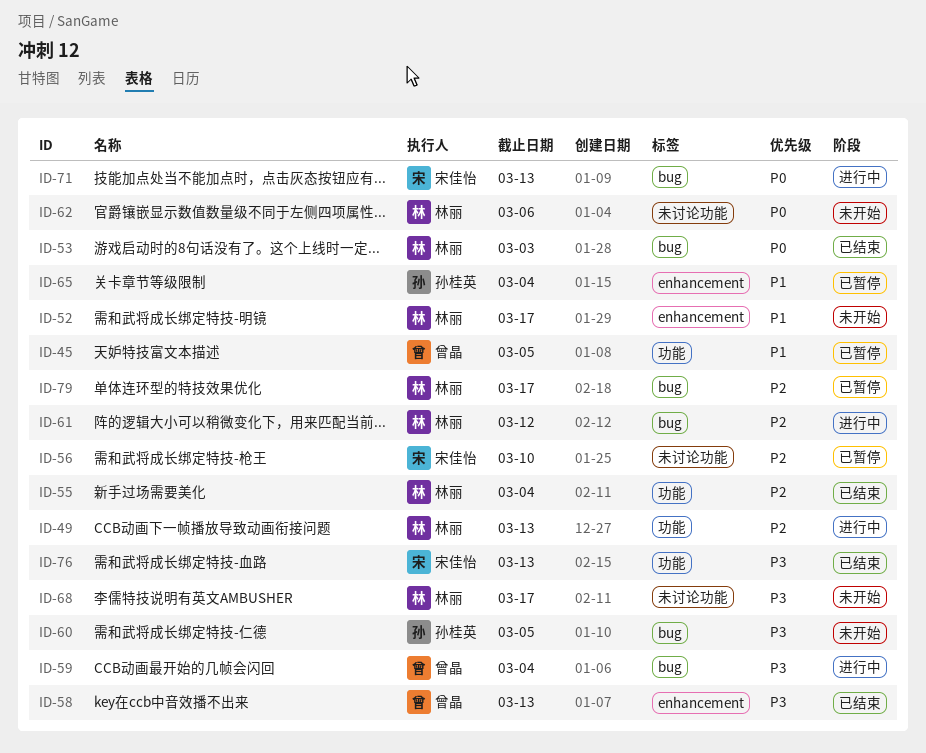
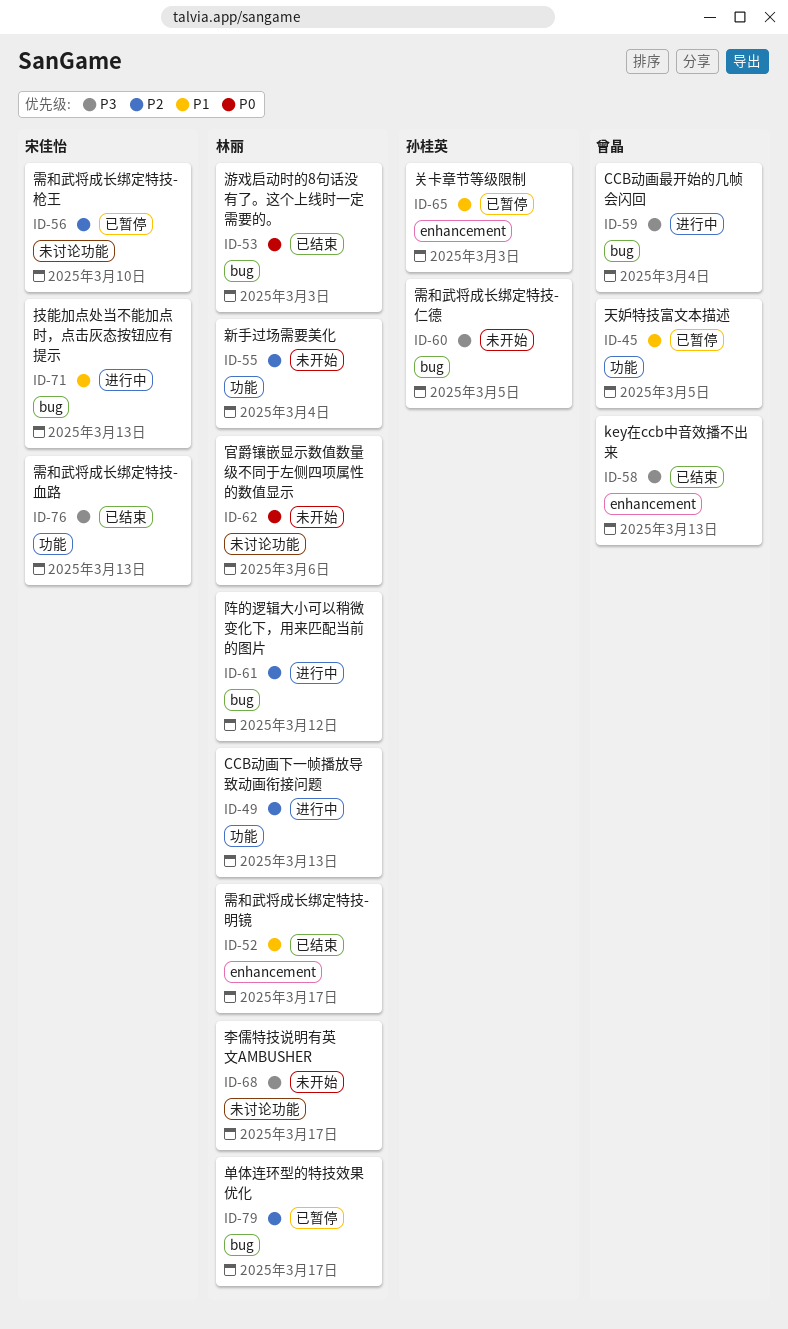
ID-52, status: 未开始 -> 已结束
ID-55, status: 已结束 -> 未开始
ID-65, due: Mar 4 -> Mar 3
ID-71, priority: P0 -> P1

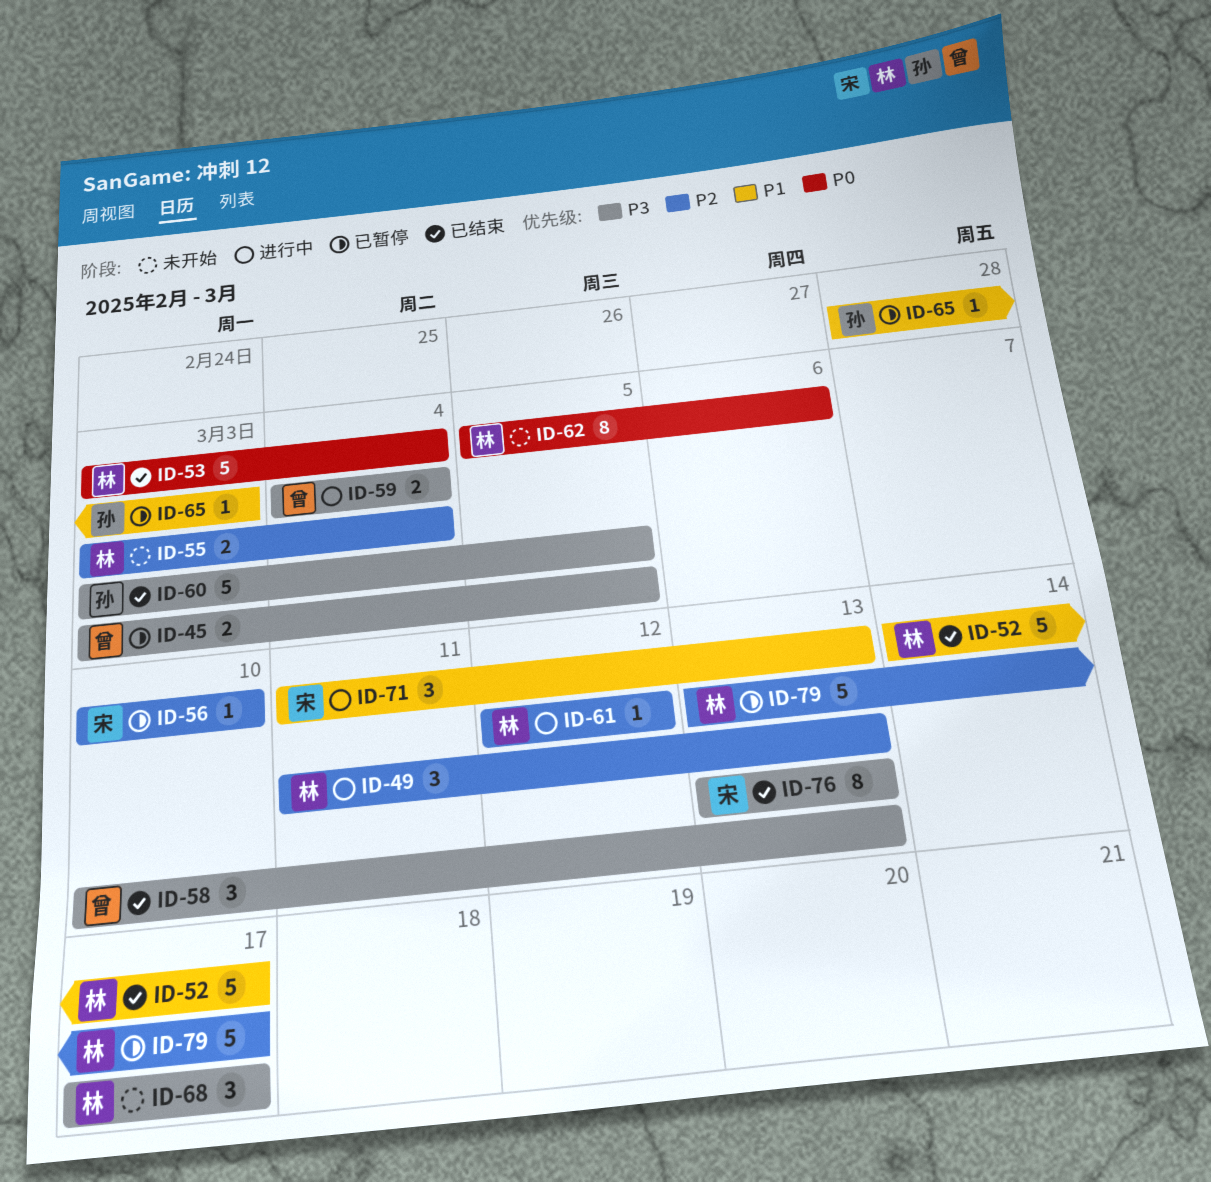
ID-45, priority: P1 -> P3
ID-53, due: Mar 3 -> Mar 4
ID-60, status: 未开始 -> 已结束

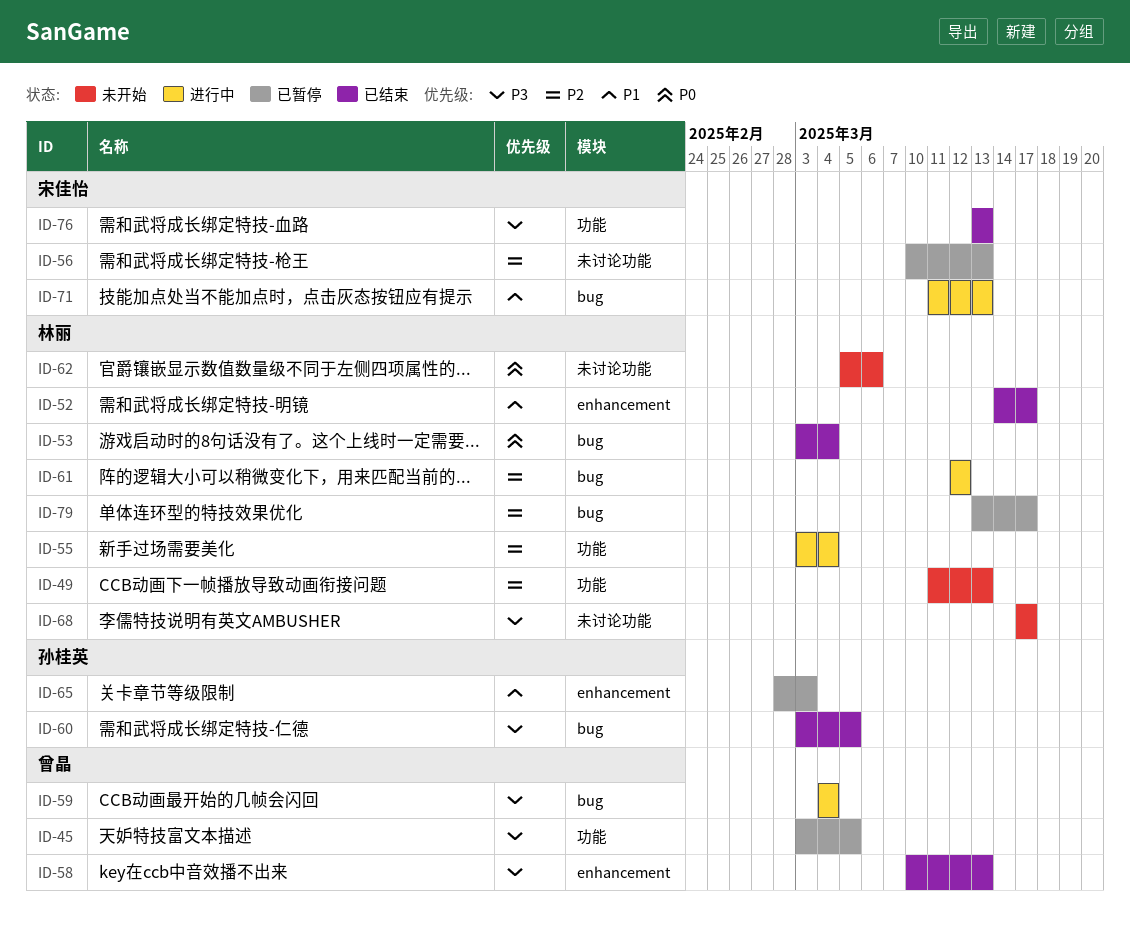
ID-49, status: 进行中 -> 未开始
ID-55, status: 未开始 -> 进行中
ID-56, due: Mar 10 -> Mar 13

